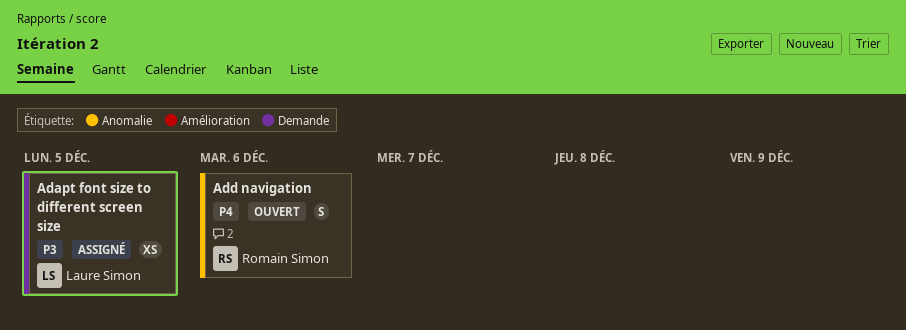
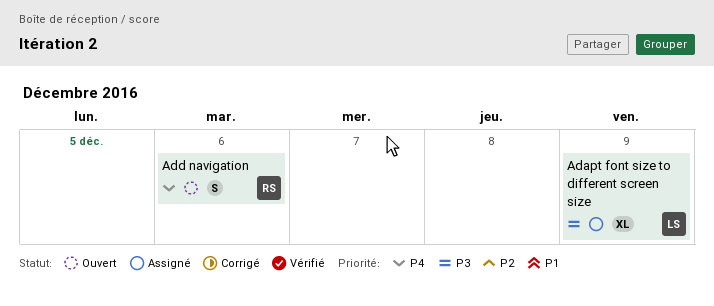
Adapt font size to different screen size, estimate: XS -> XL
Adapt font size to different screen size, due: Dec 5 -> Dec 9

